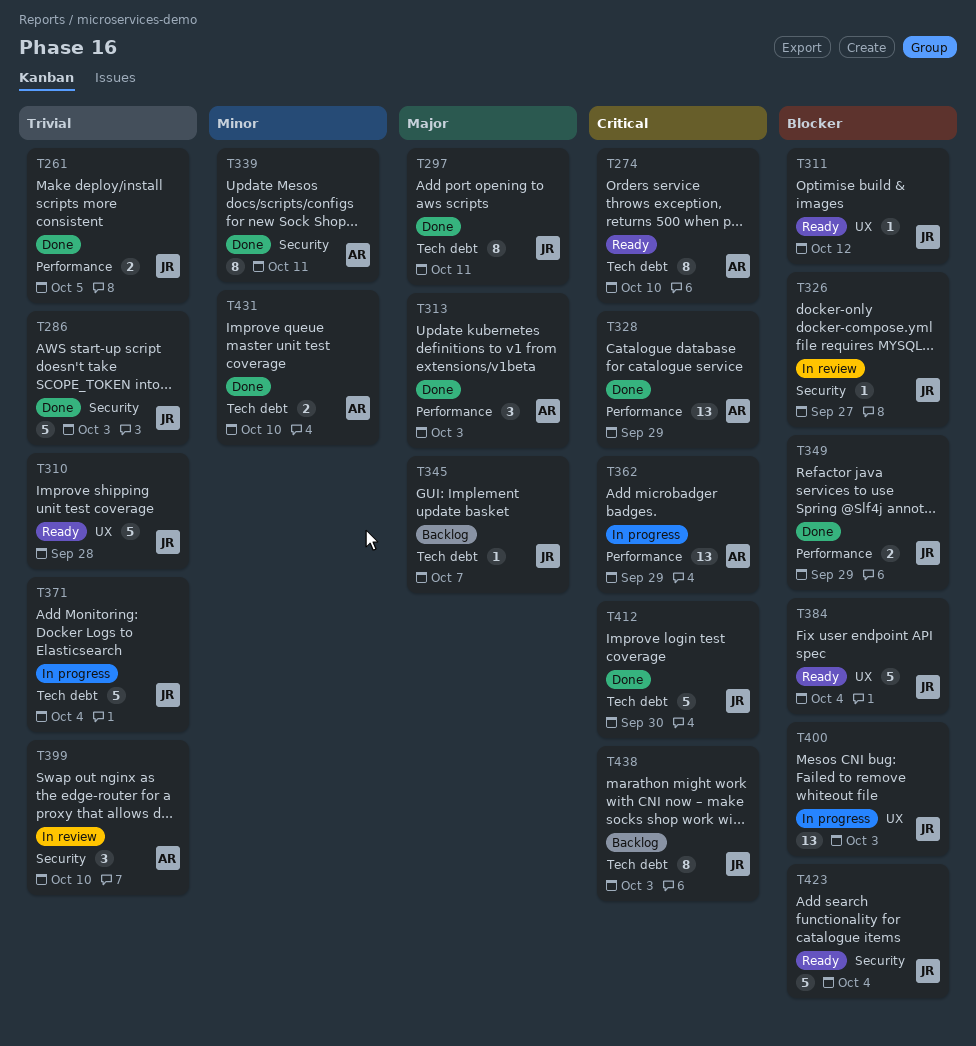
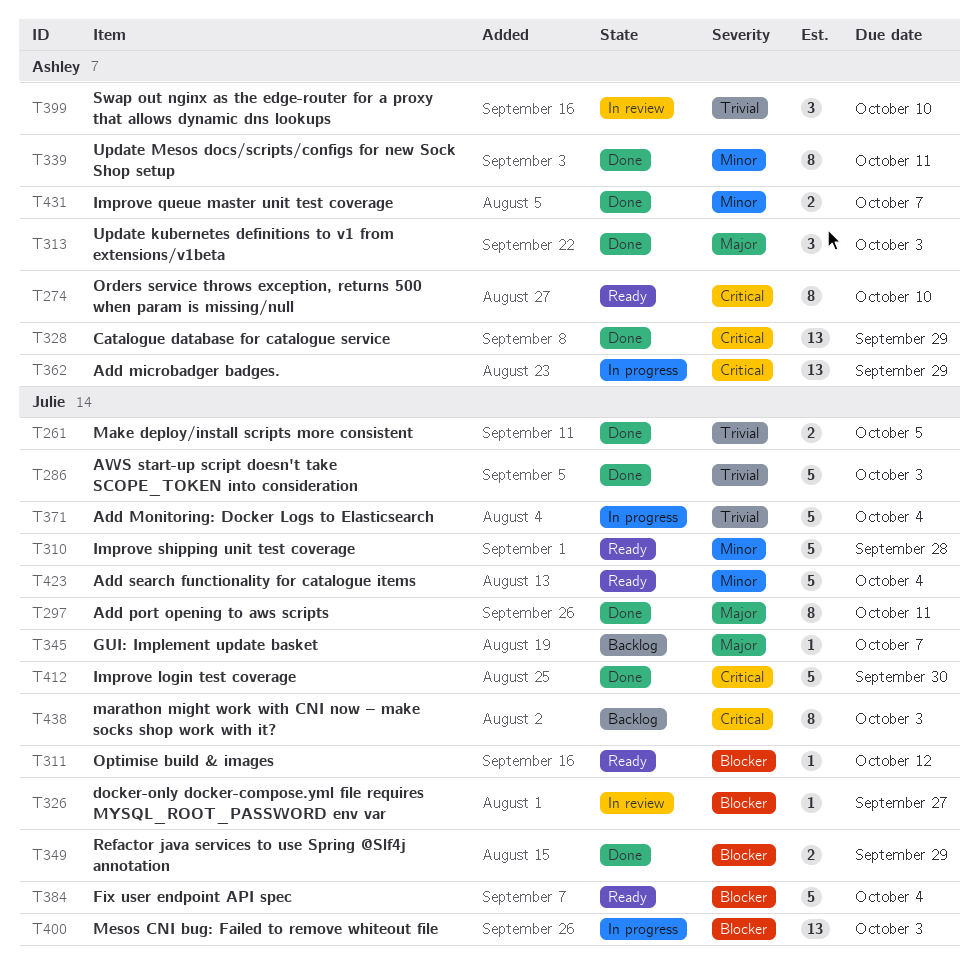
T310, priority: Trivial -> Minor
T423, priority: Blocker -> Minor
T431, due: Oct 10 -> Oct 7

